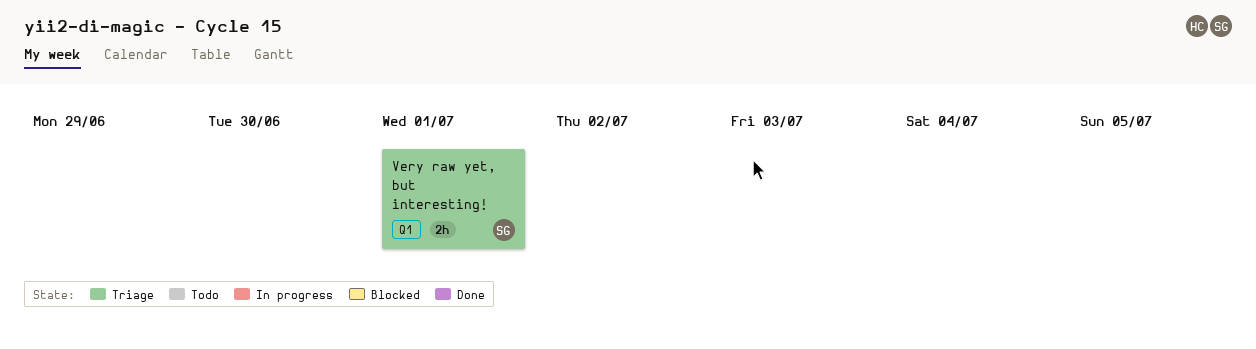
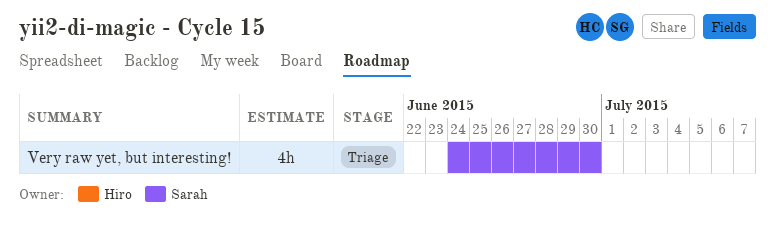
Very raw yet, but interesting!, estimate: 2h -> 4h
Very raw yet, but interesting!, due: Jul 1 -> Jun 30

